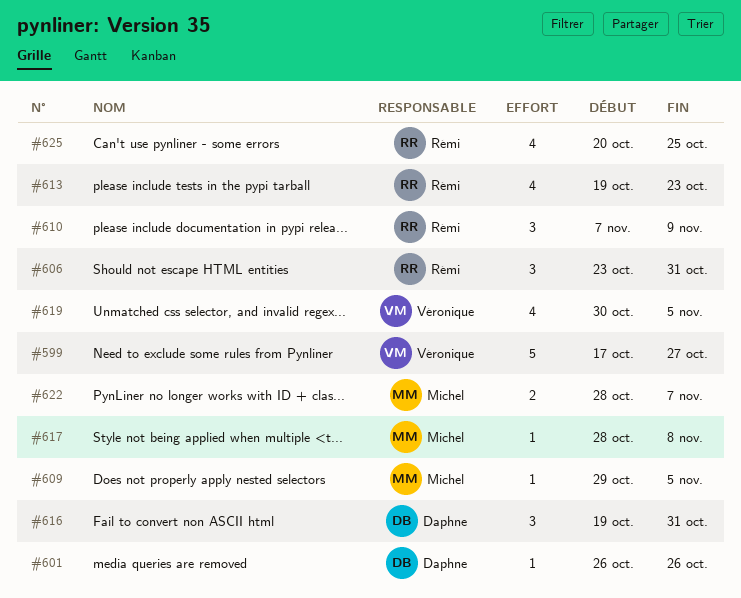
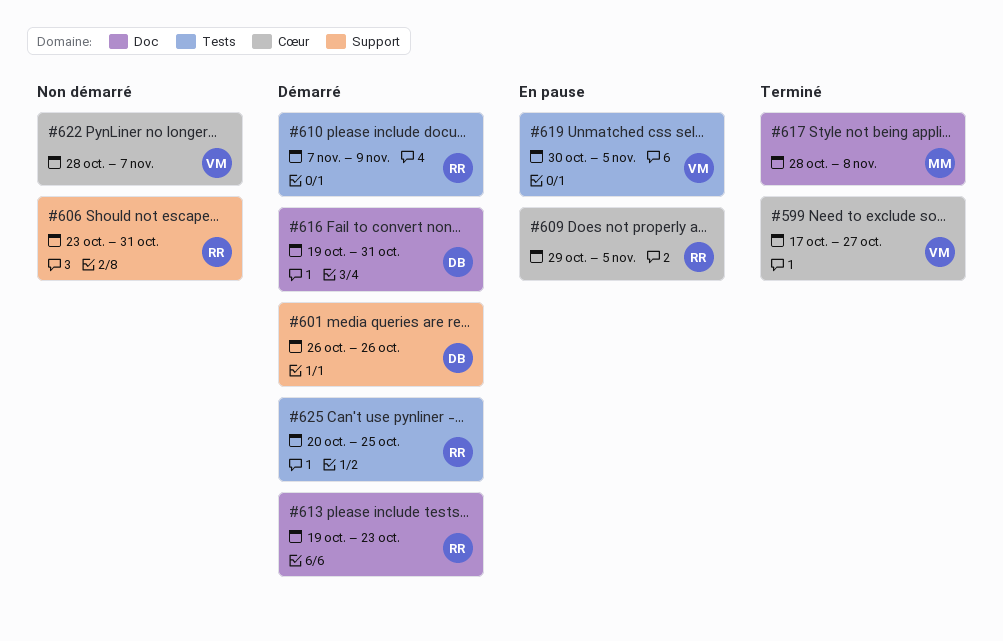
#609, owner: Michel -> Rémi
#622, owner: Michel -> Véronique

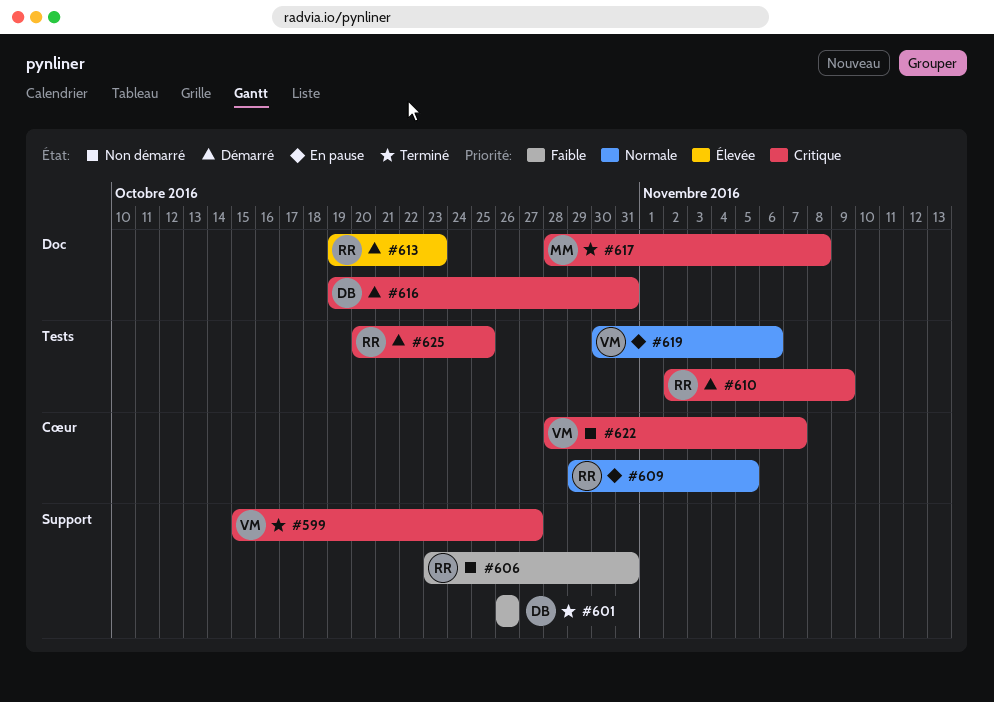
#599, label: Cœur -> Support
#599, start: Oct 17 -> Oct 15
#601, status: Démarré -> Terminé
#610, start: Nov 7 -> Nov 2
#619, due: Nov 5 -> Nov 6

